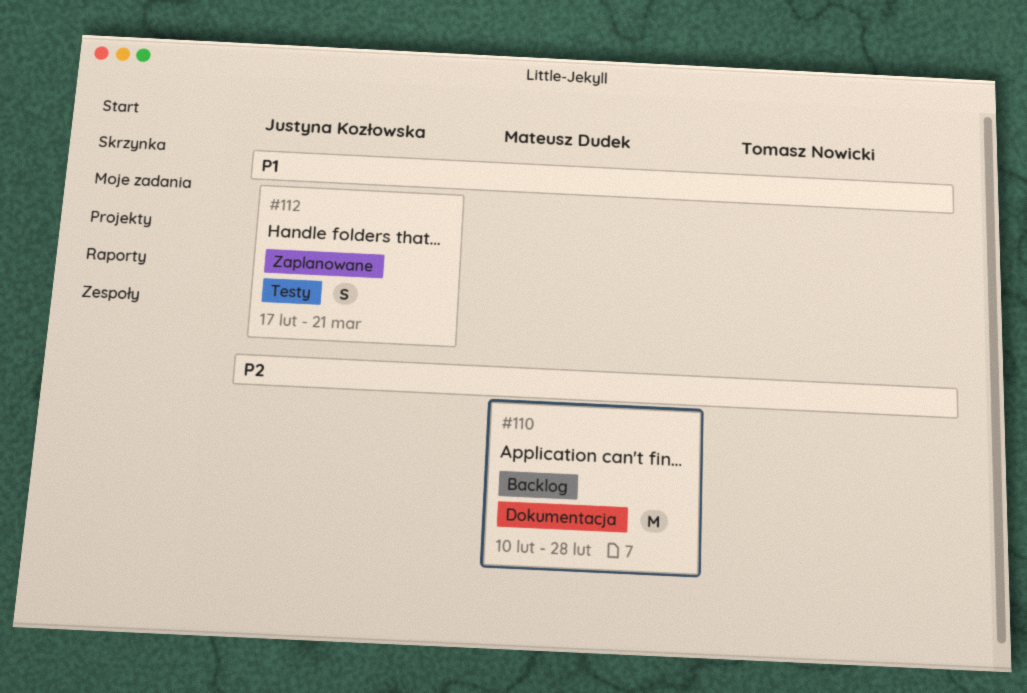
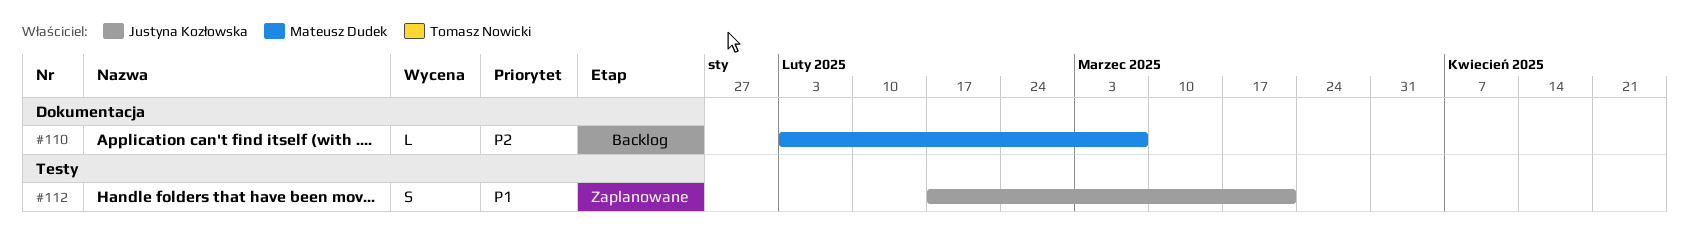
#110, estimate: M -> L
#110, start: Feb 10 -> Feb 3
#110, due: Feb 28 -> Mar 7

